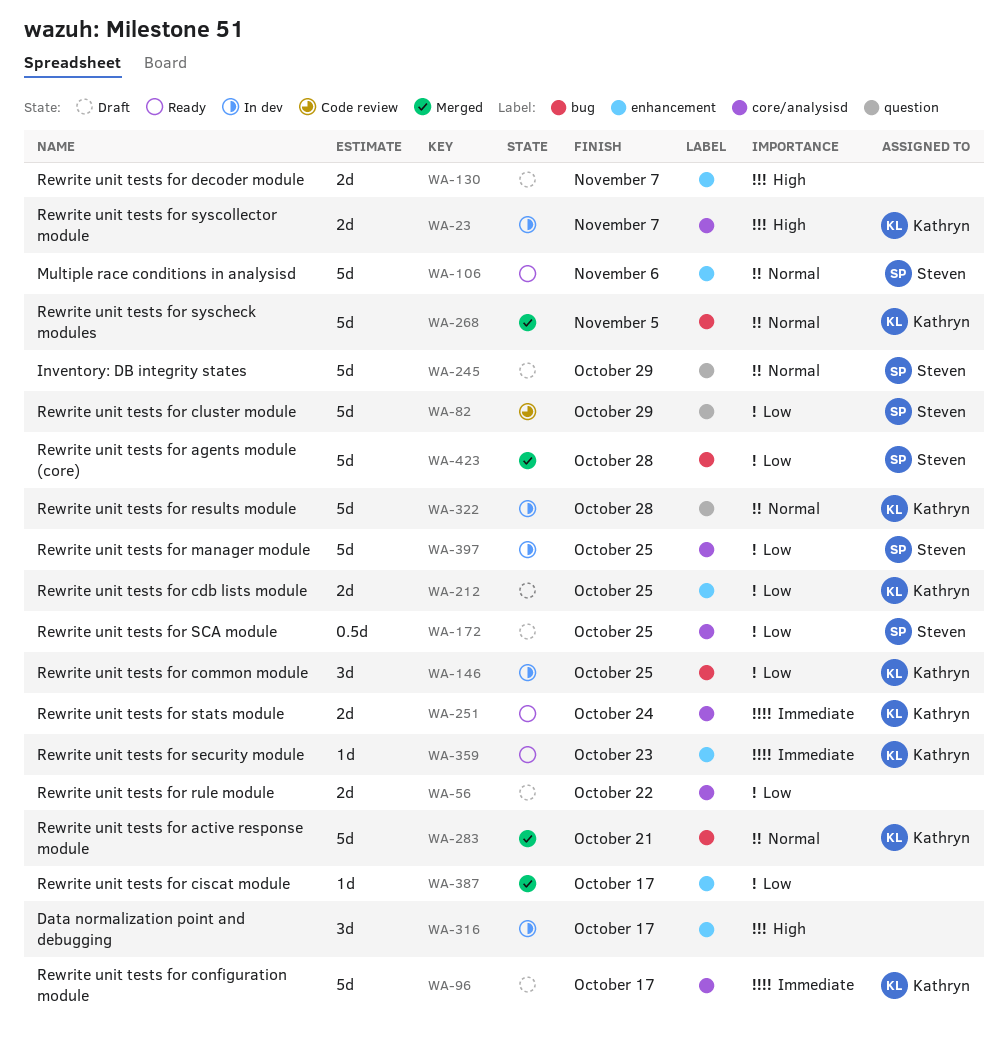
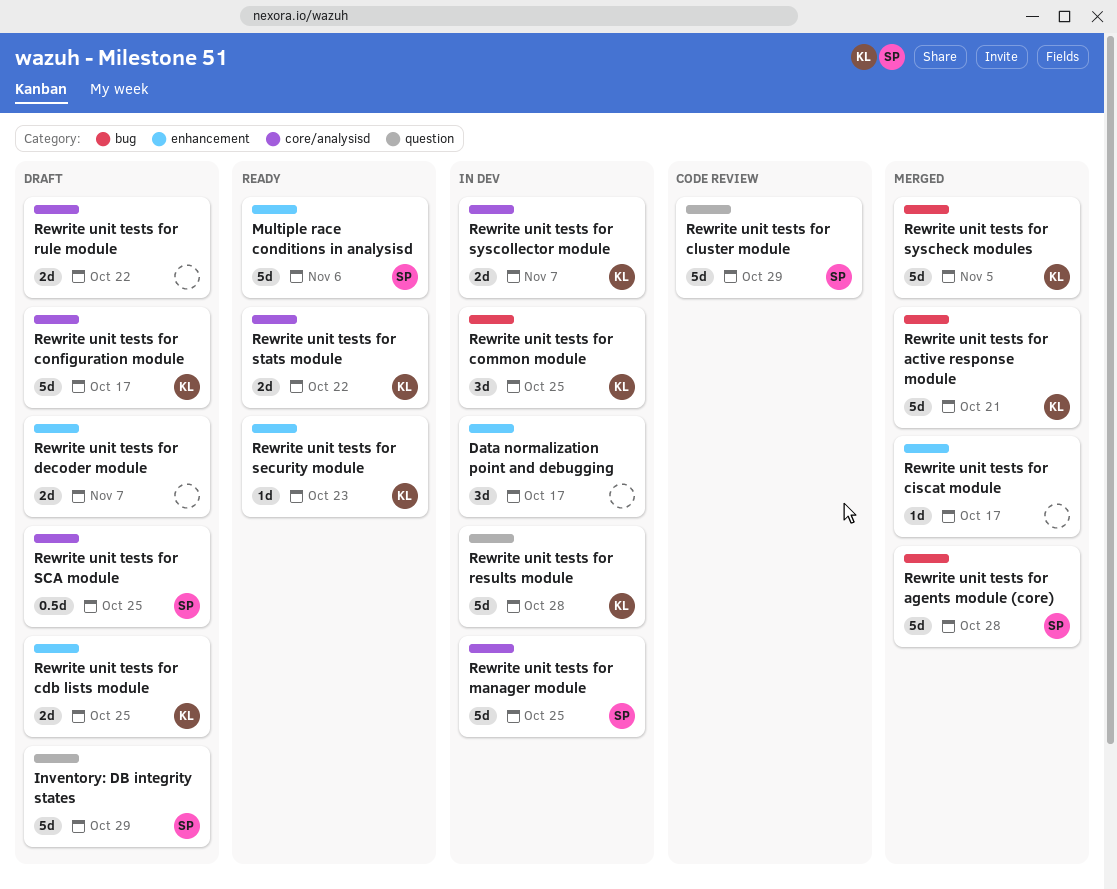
Rewrite unit tests for stats module, due: Oct 24 -> Oct 22

